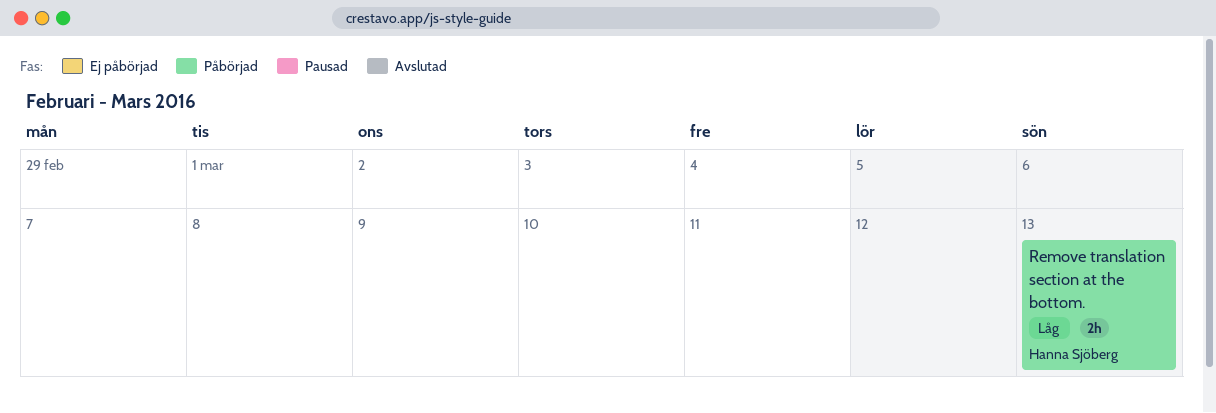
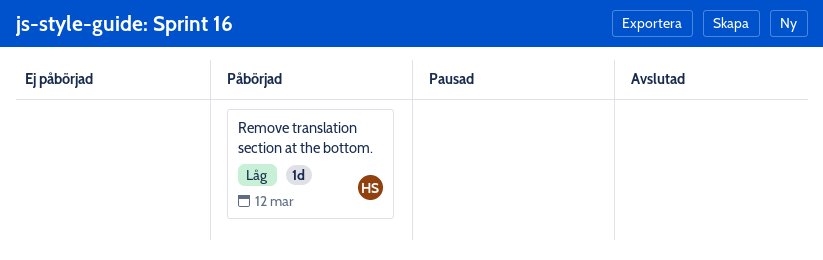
Remove translation section at the bottom., estimate: 2h -> 1d
Remove translation section at the bottom., due: Mar 13 -> Mar 12

